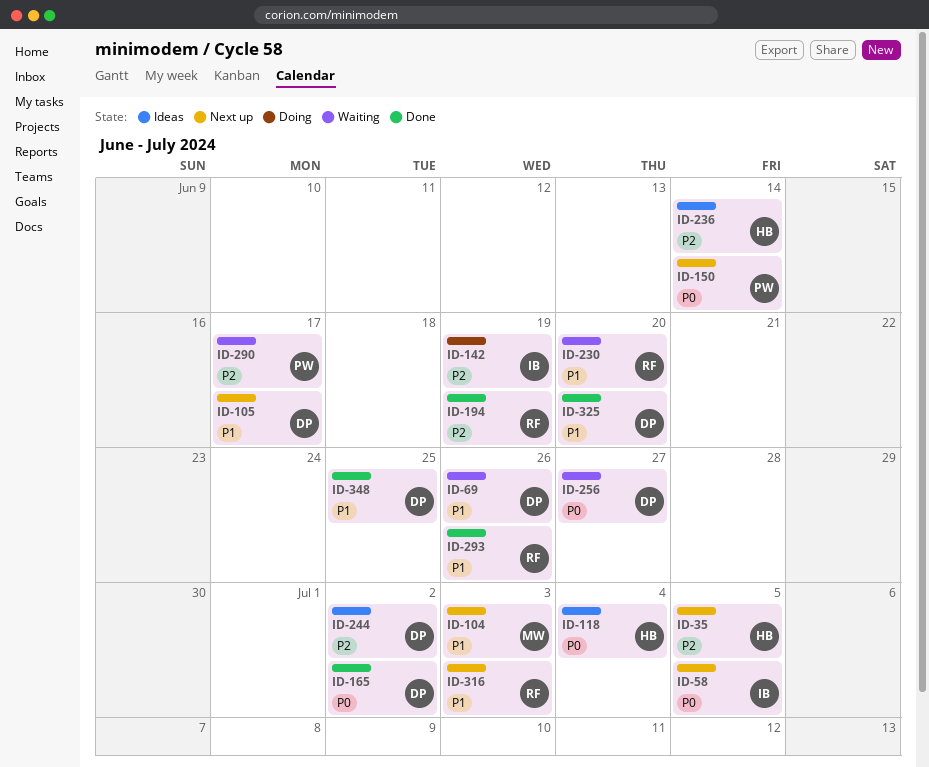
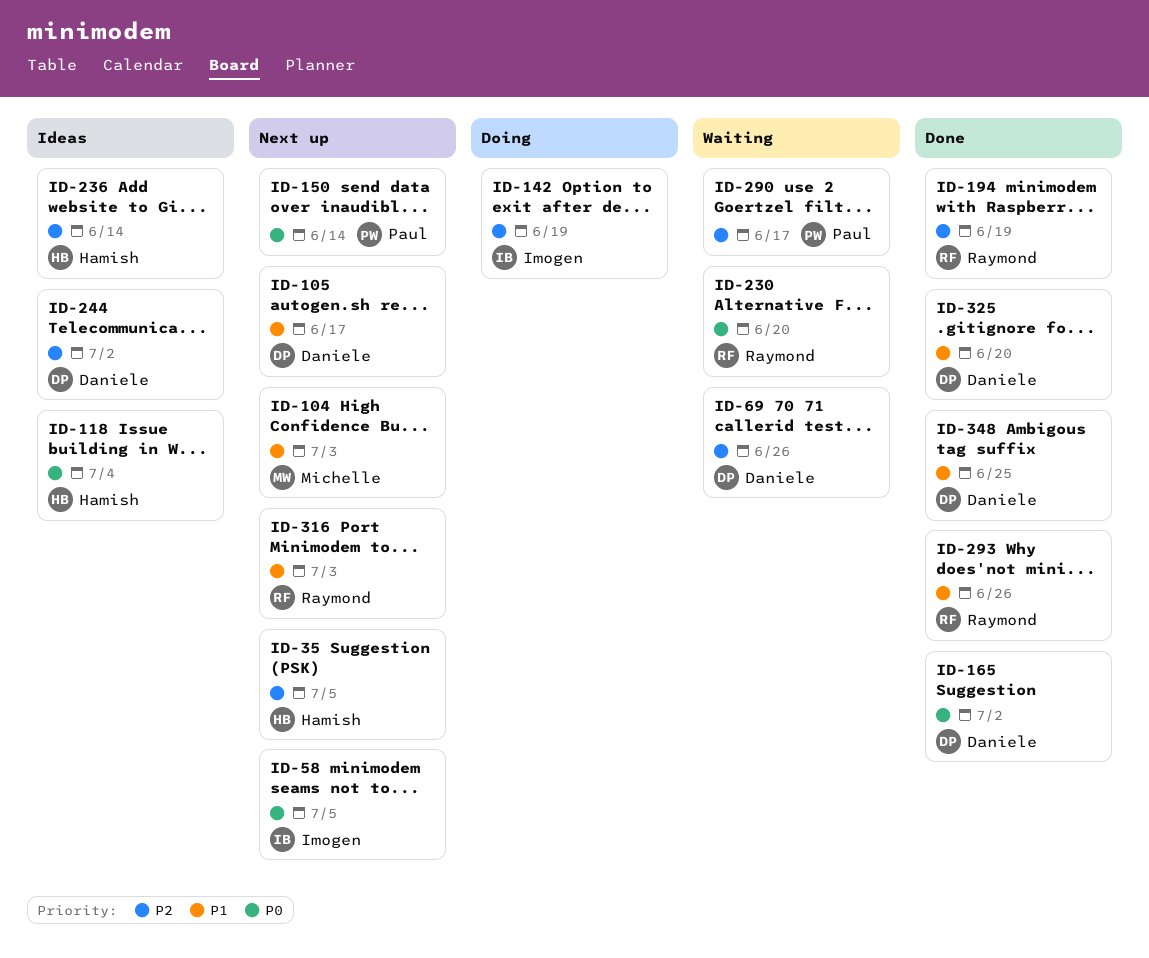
ID-69, priority: P1 -> P2
ID-230, priority: P1 -> P0
ID-256: present -> none

